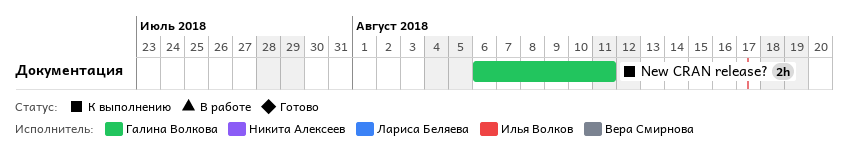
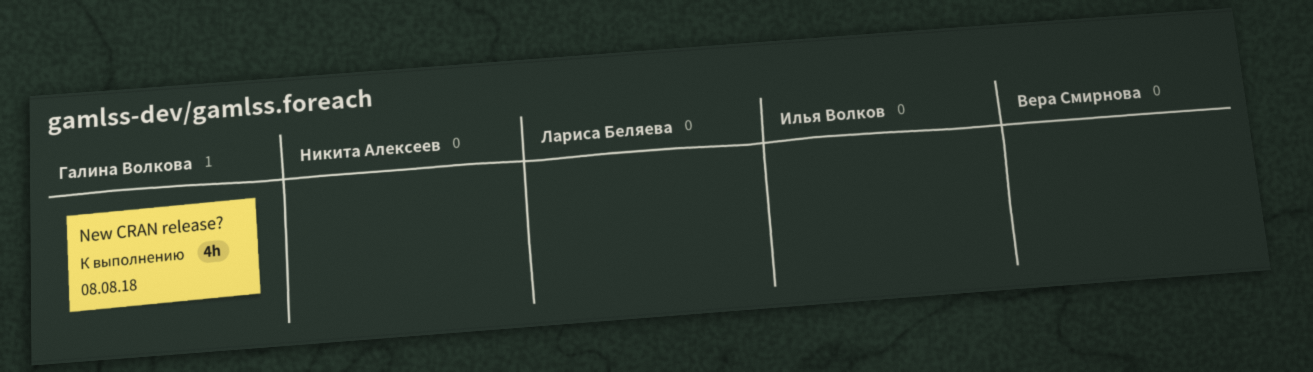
New CRAN release?, estimate: 2h -> 4h
New CRAN release?, due: Aug 11 -> Aug 8

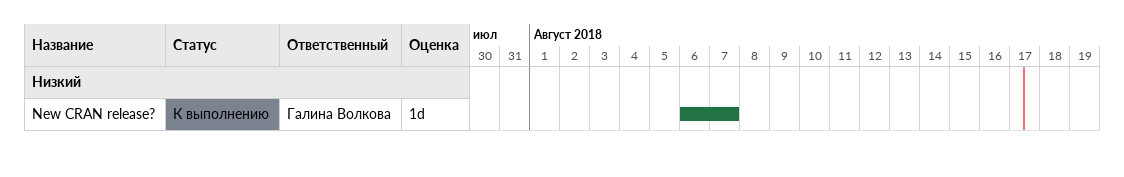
New CRAN release?, estimate: 4h -> 1d
New CRAN release?, due: Aug 8 -> Aug 7

